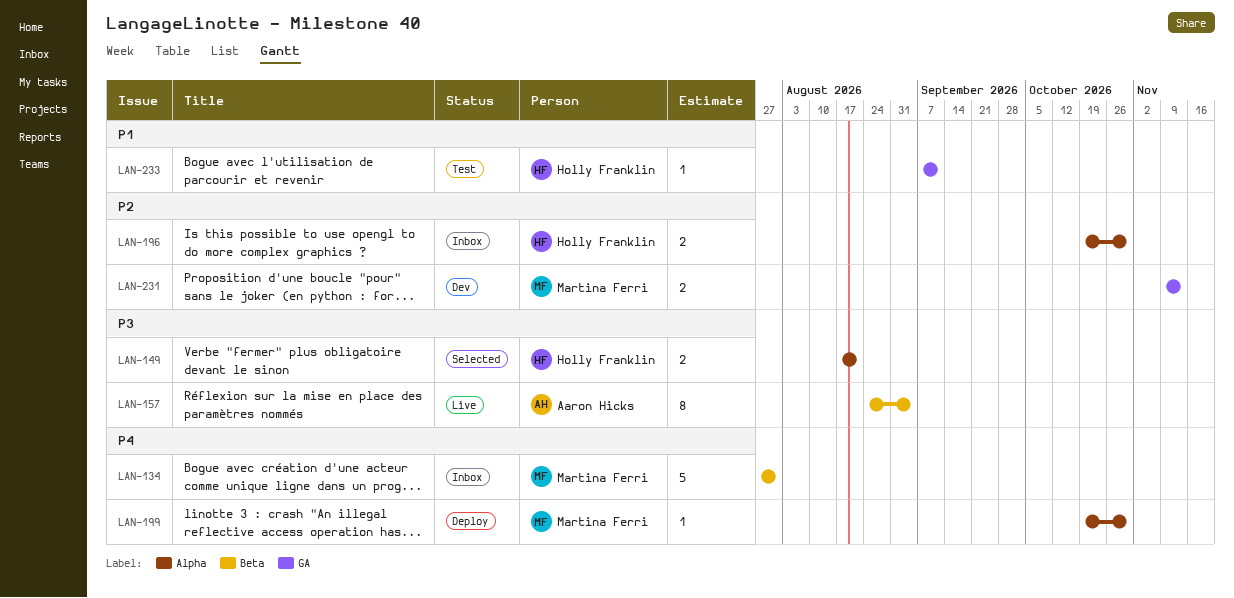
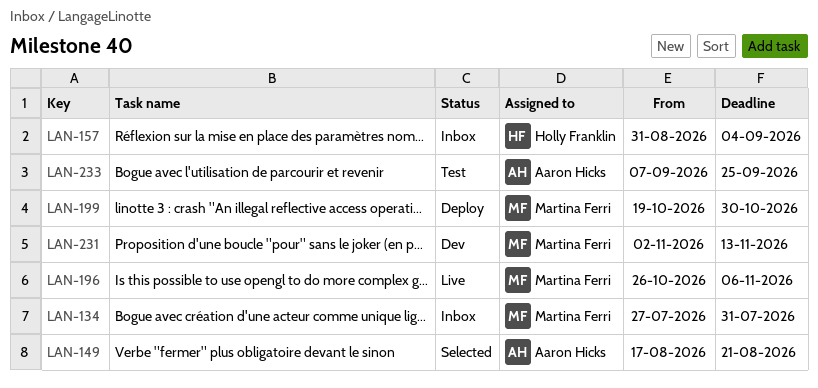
LAN-149, owner: Holly Franklin -> Aaron Hicks
LAN-157, status: Live -> Inbox
LAN-157, owner: Aaron Hicks -> Holly Franklin
LAN-157, start: Aug 24 -> Aug 31
LAN-196, status: Inbox -> Live
LAN-196, owner: Holly Franklin -> Martina Ferri
LAN-196, start: Oct 19 -> Oct 26
LAN-196, due: Oct 30 -> Nov 6
LAN-231, start: Nov 9 -> Nov 2
LAN-233, owner: Holly Franklin -> Aaron Hicks
LAN-233, due: Sep 11 -> Sep 25

